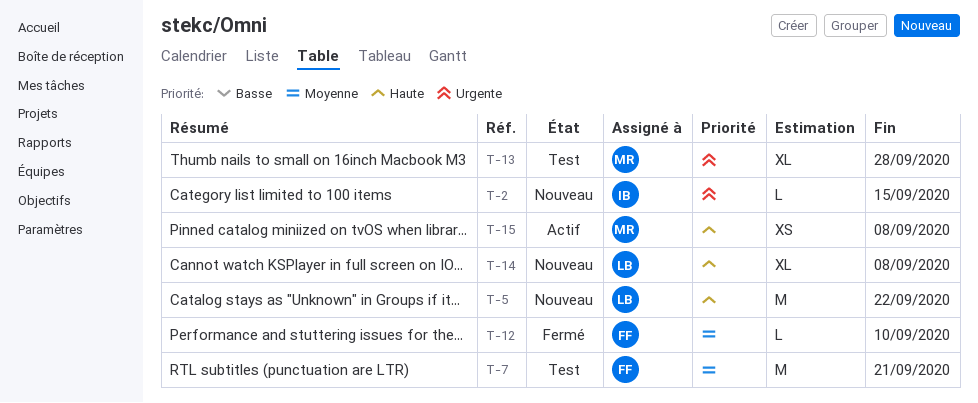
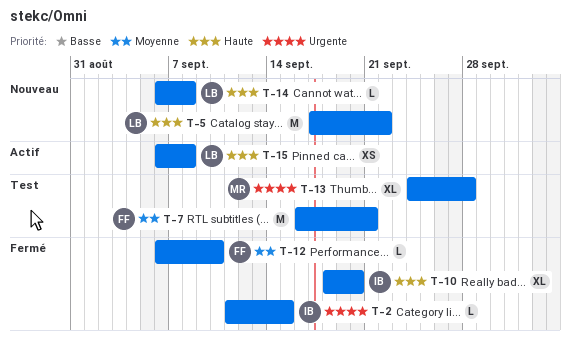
T-2, status: Nouveau -> Fermé
T-10: none -> present
T-14, estimate: XL -> L
T-15, owner: MR -> LB

